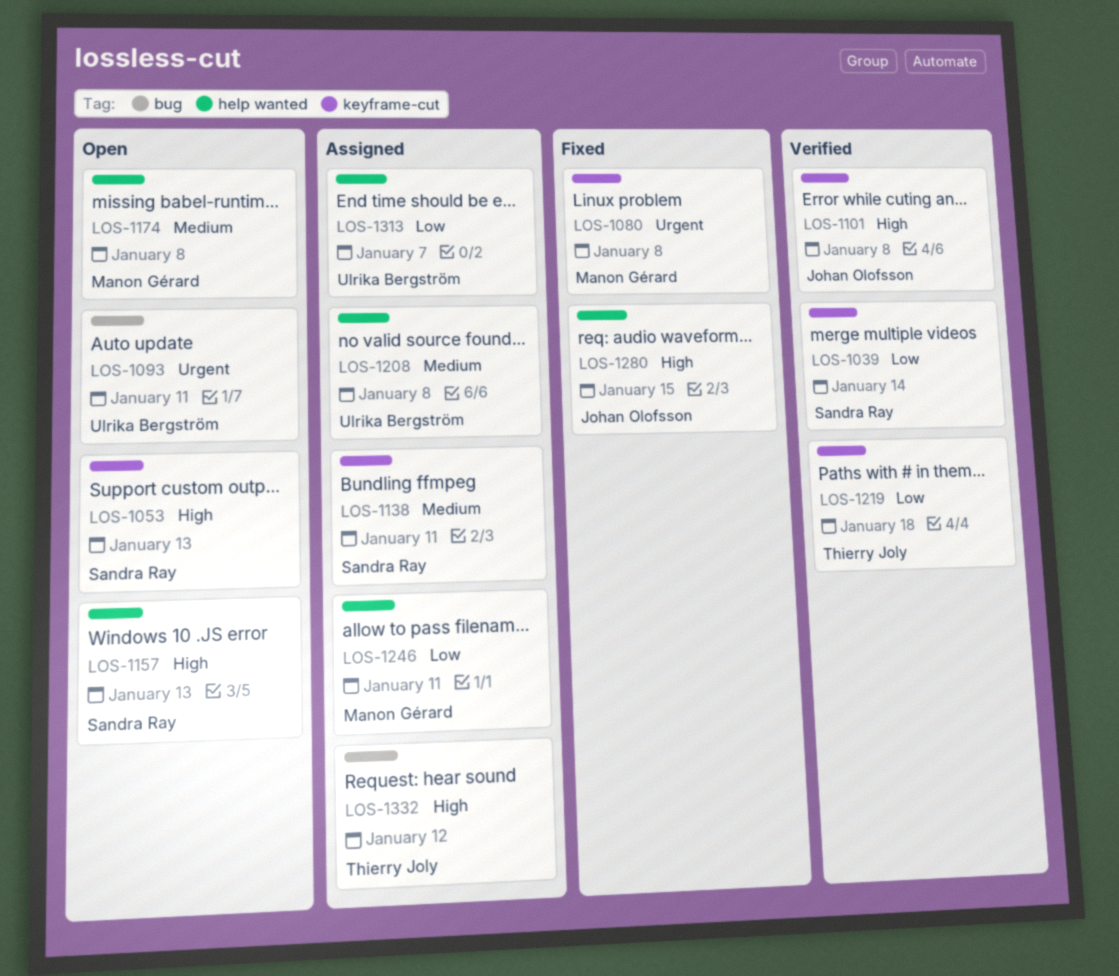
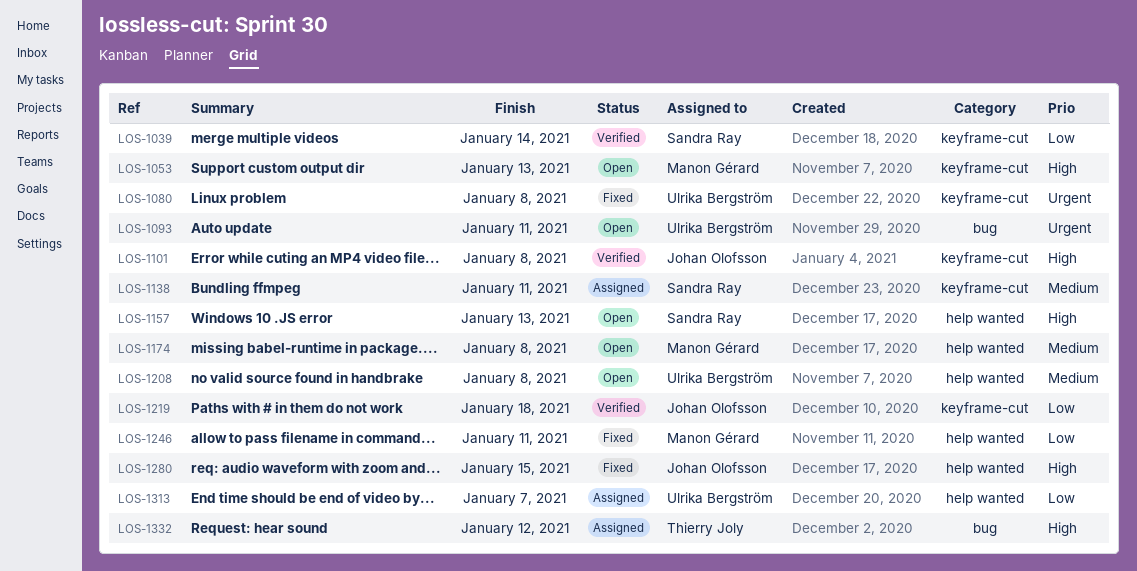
LOS-1053, owner: Sandra Ray -> Manon Gérard
LOS-1080, owner: Manon Gérard -> Ulrika Bergström
LOS-1208, status: Assigned -> Open
LOS-1219, owner: Thierry Joly -> Johan Olofsson
LOS-1246, status: Assigned -> Fixed

